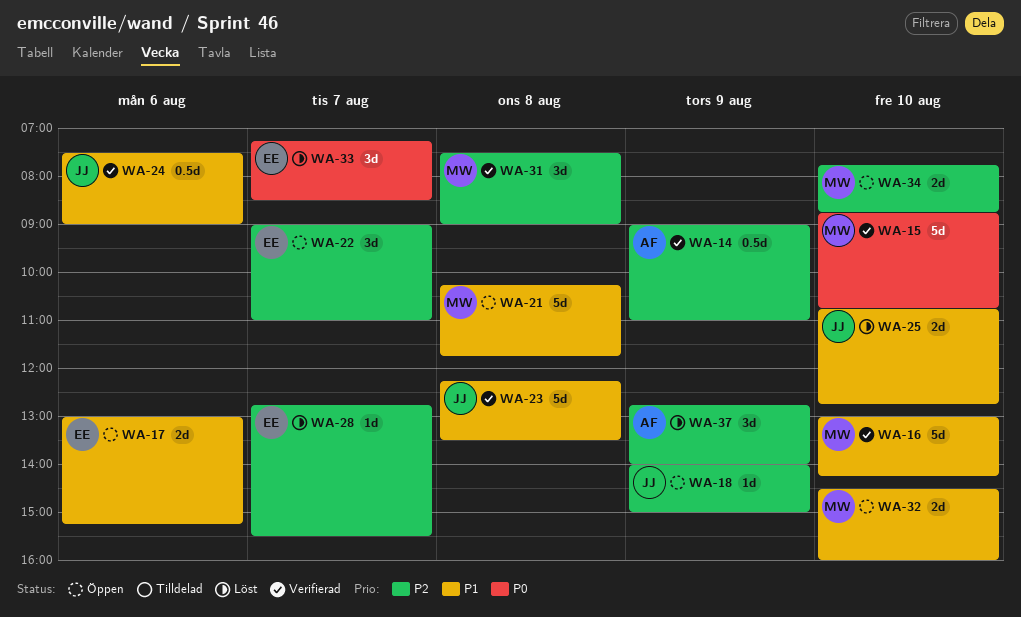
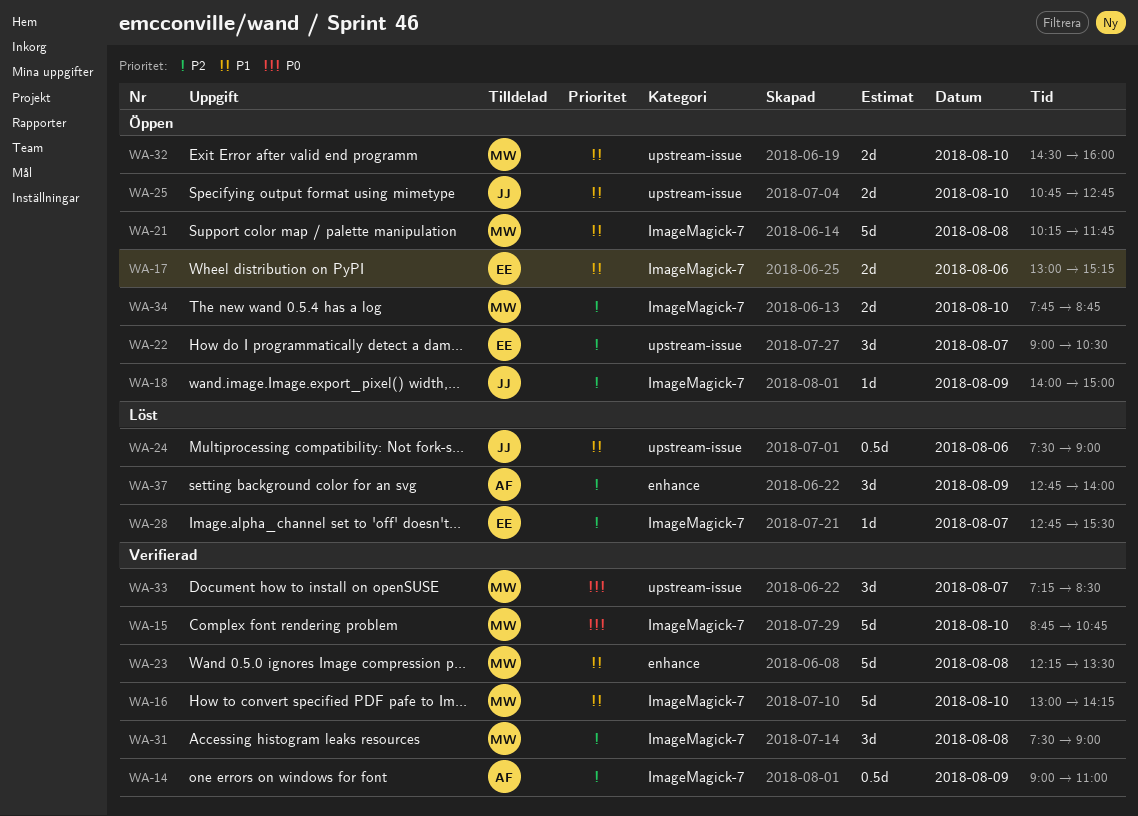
WA-22, ends: 11:00 -> 10:30
WA-23, owner: JJ -> MW
WA-24, status: Verifierad -> Löst
WA-25, status: Löst -> Öppen
WA-33, status: Löst -> Verifierad
WA-33, owner: EE -> MW

